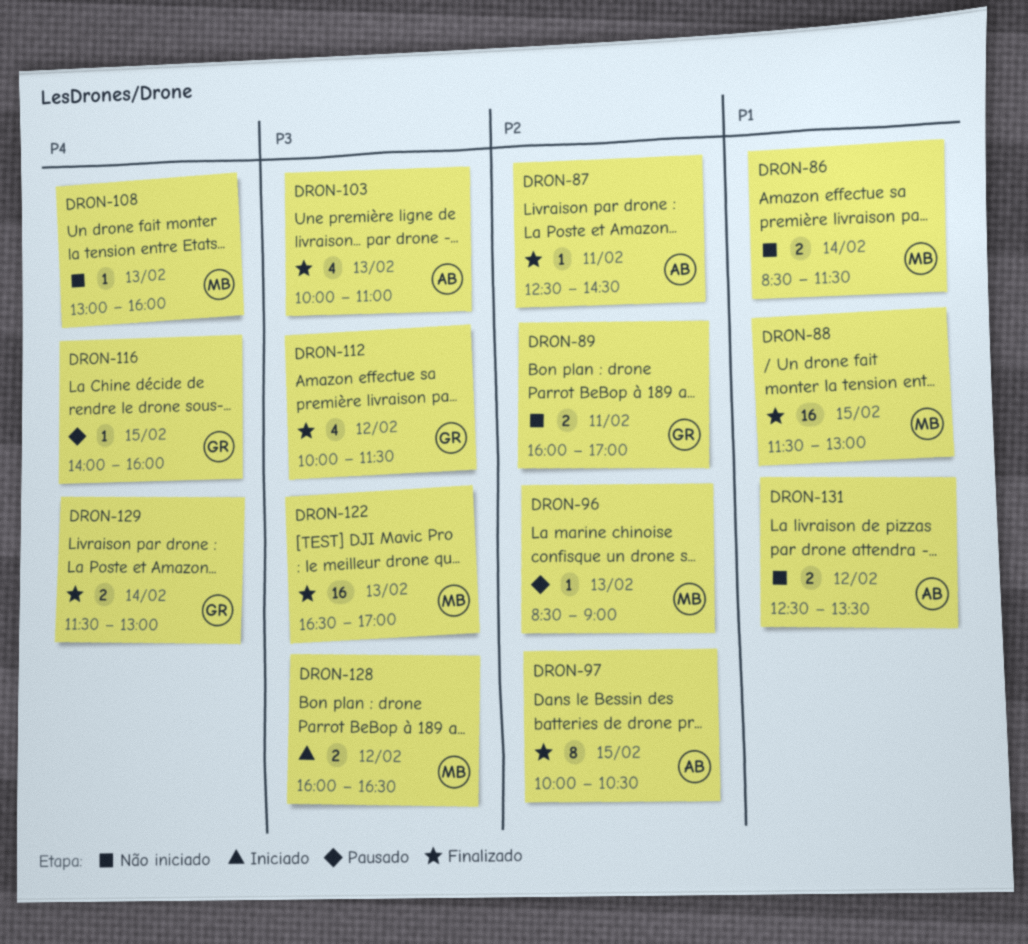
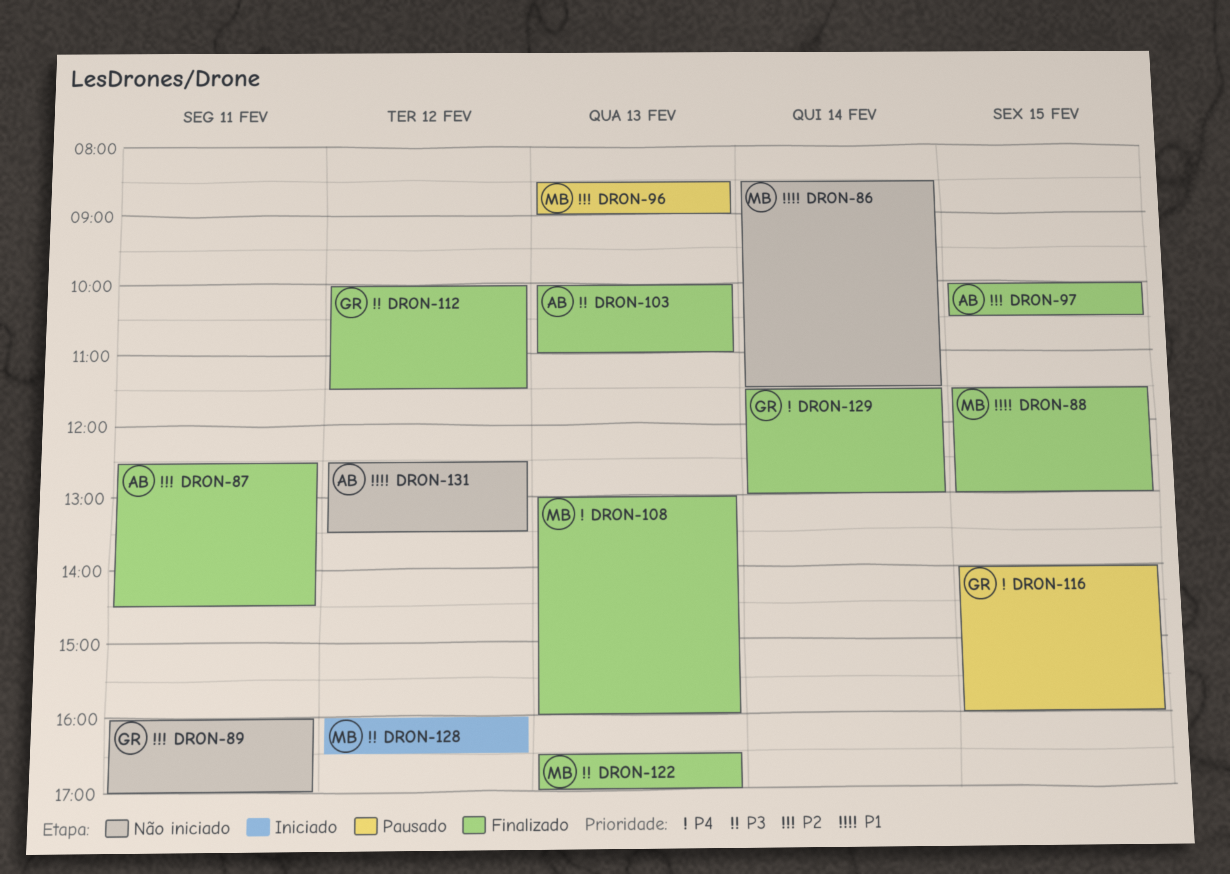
DRON-108, status: Não iniciado -> Finalizado

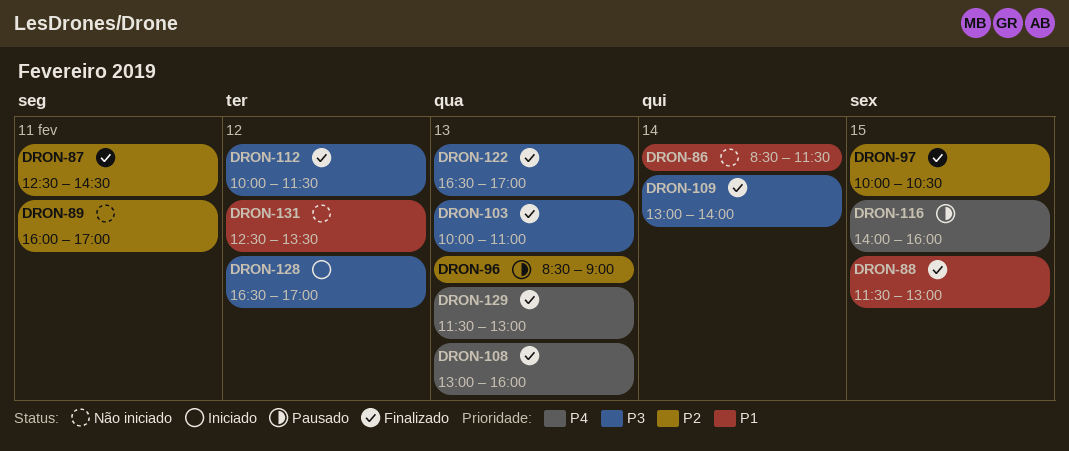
DRON-109: none -> present
DRON-128, begins: 16:00 -> 16:30
DRON-128, ends: 16:30 -> 17:00
DRON-129, day: Feb 14 -> Feb 13

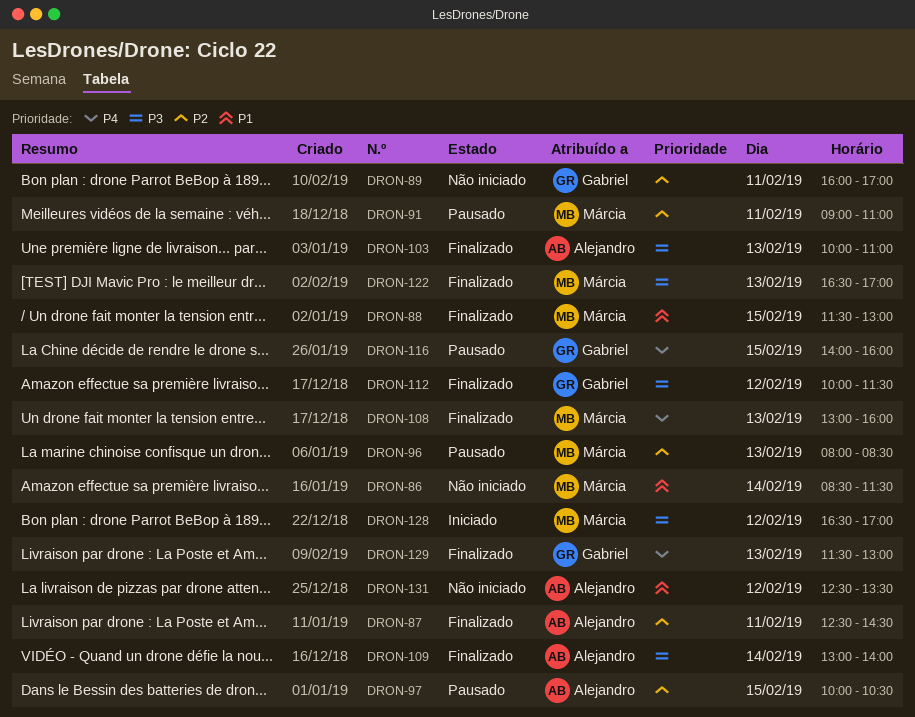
DRON-91: none -> present
DRON-96, begins: 08:30 -> 08:00
DRON-96, ends: 09:00 -> 08:30
DRON-97, status: Finalizado -> Pausado

